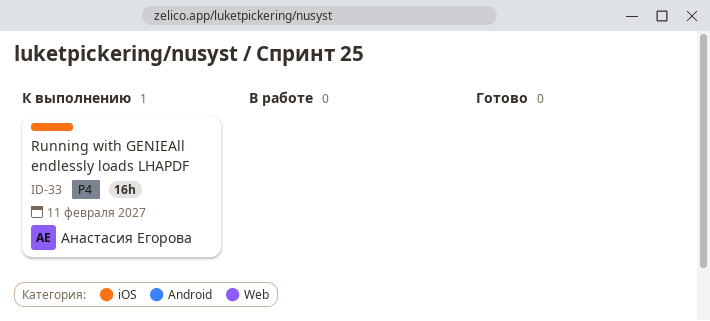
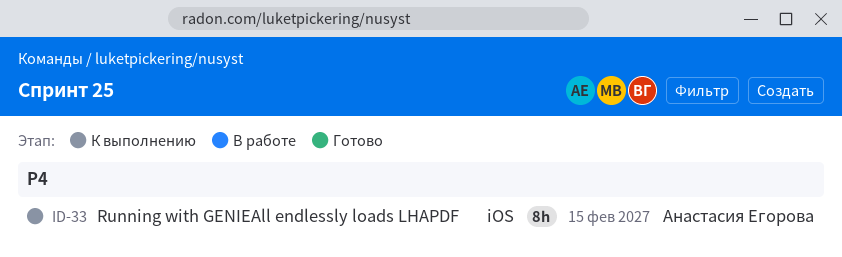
ID-33, estimate: 16h -> 8h
ID-33, due: Feb 11 -> Feb 15

